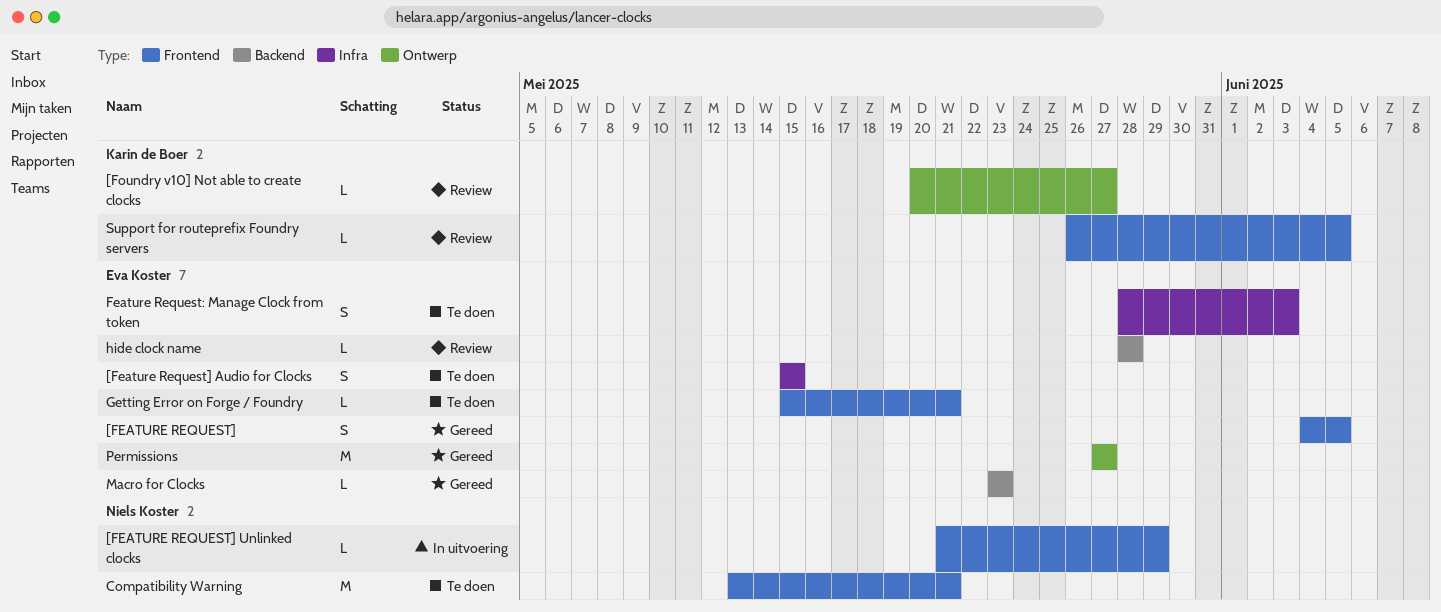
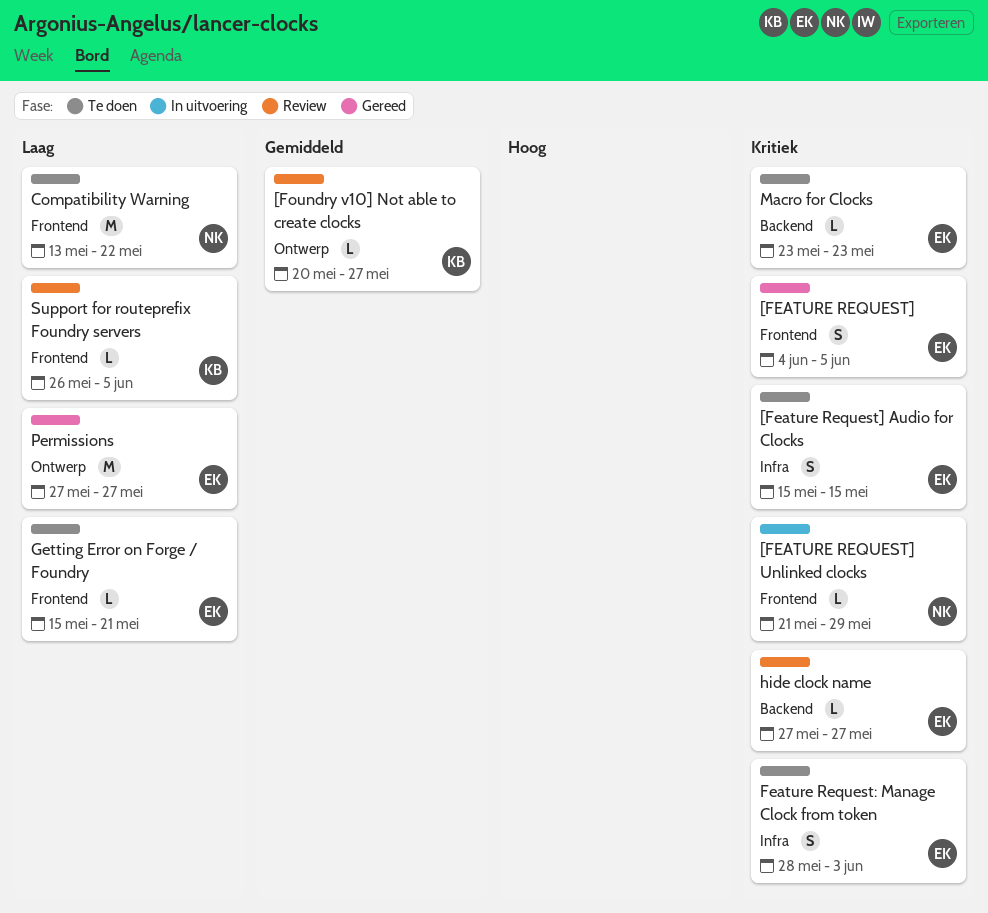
Compatibility Warning, due: May 21 -> May 22
hide clock name, start: May 28 -> May 27
hide clock name, due: May 28 -> May 27
Macro for Clocks, status: Gereed -> Te doen

